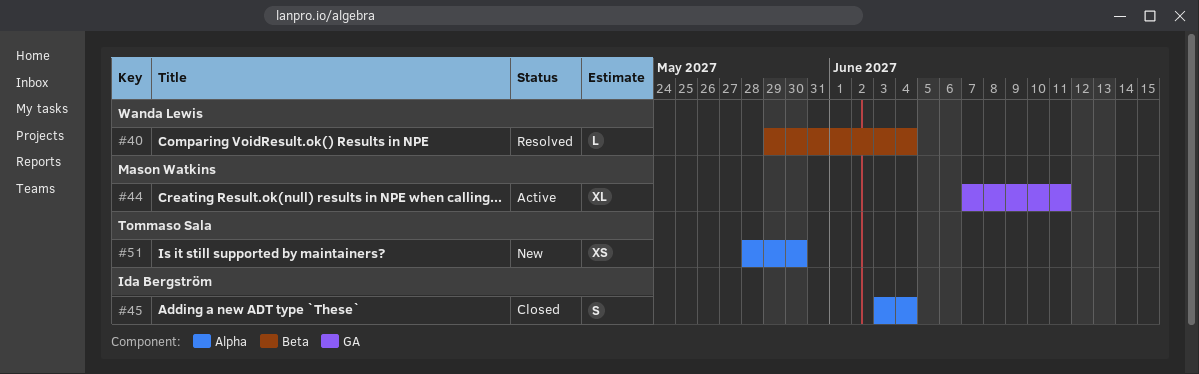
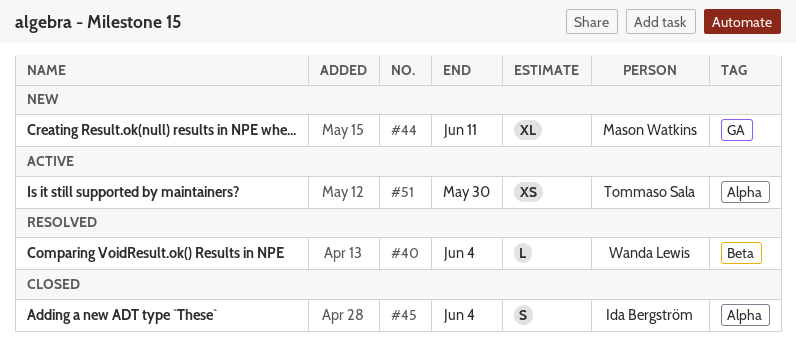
#44, status: Active -> New
#51, status: New -> Active

